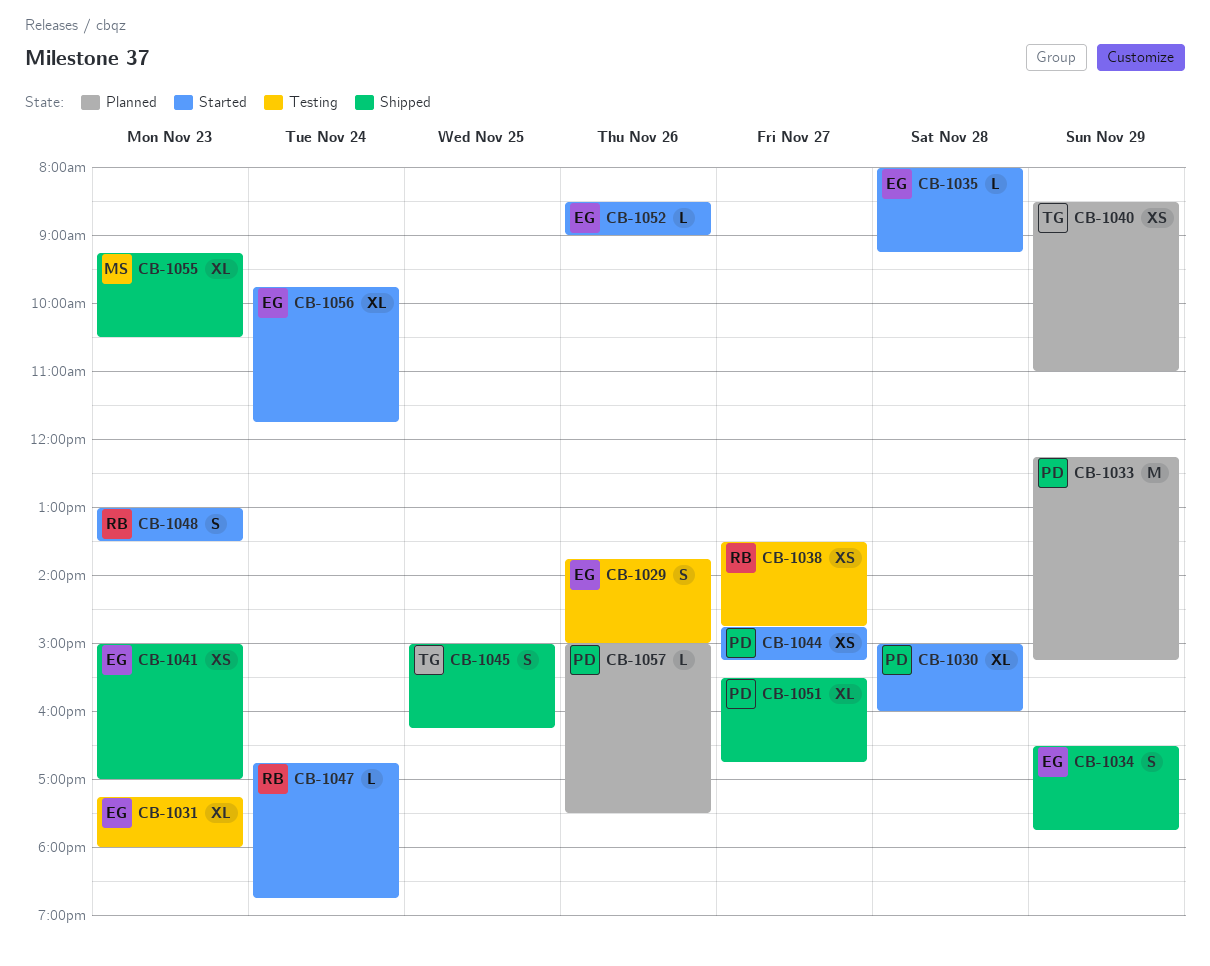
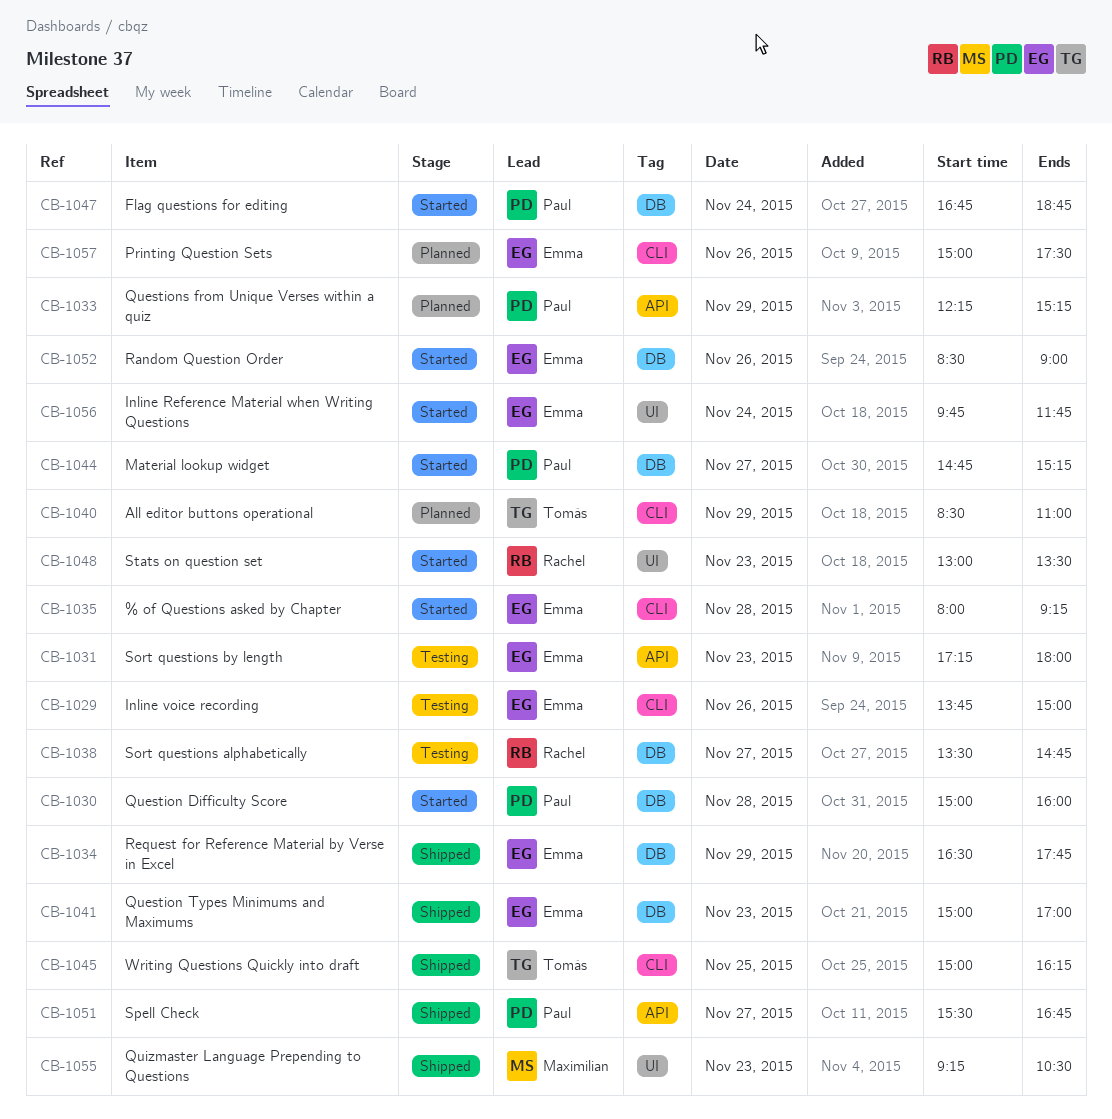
CB-1047, owner: Rachel -> Paul
CB-1057, owner: Paul -> Emma

